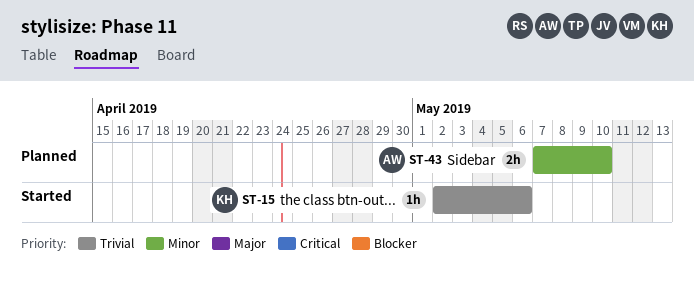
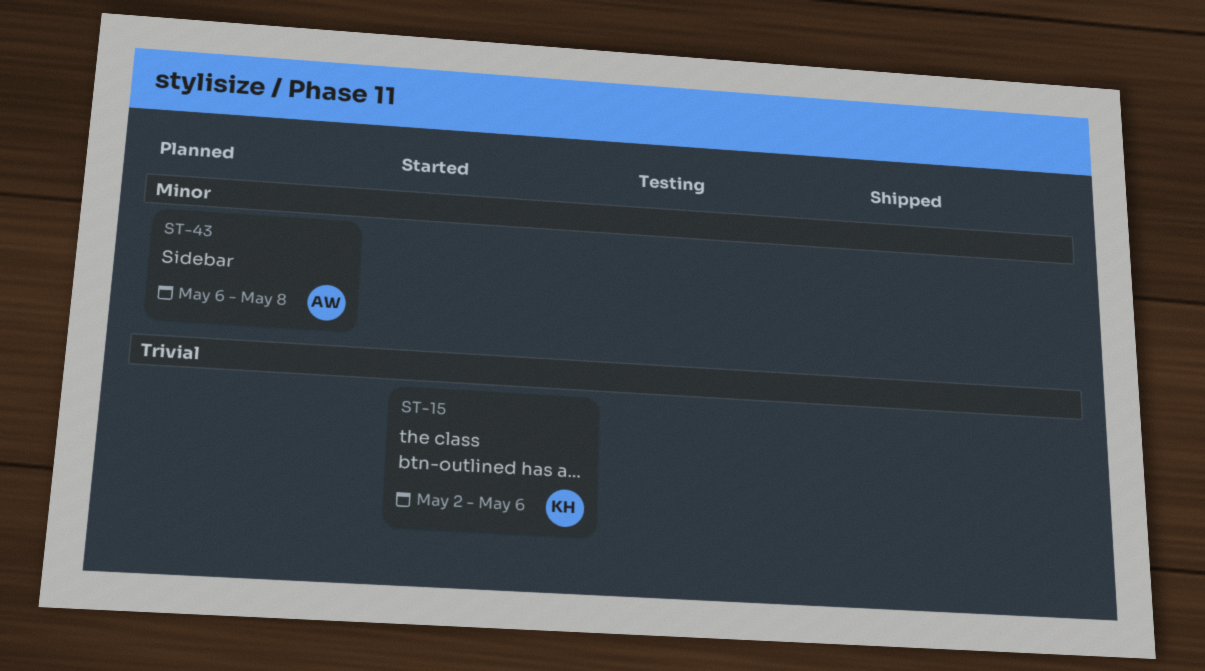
ST-43, start: May 7 -> May 6
ST-43, due: May 10 -> May 8

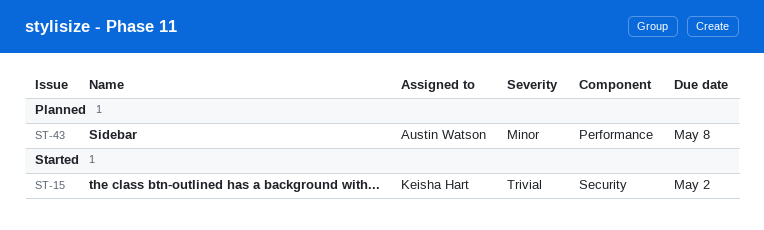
ST-15, due: May 6 -> May 2

